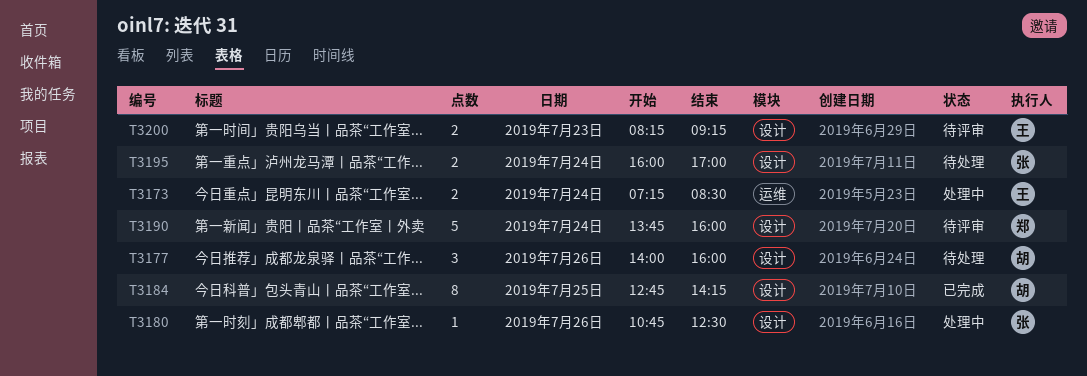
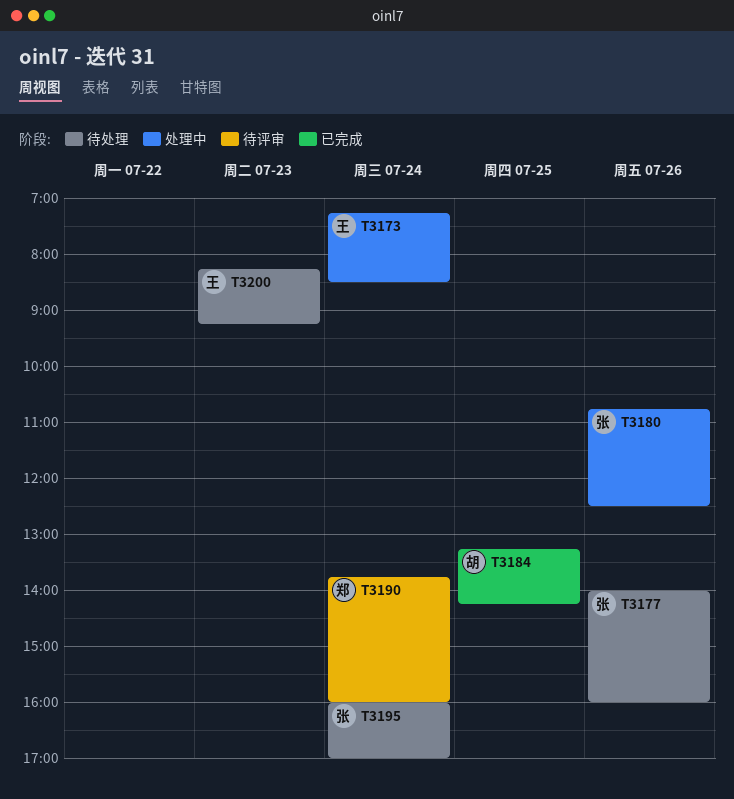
T3177, owner: 胡 -> 张
T3184, begins: 12:45 -> 13:15
T3200, status: 待评审 -> 待处理

